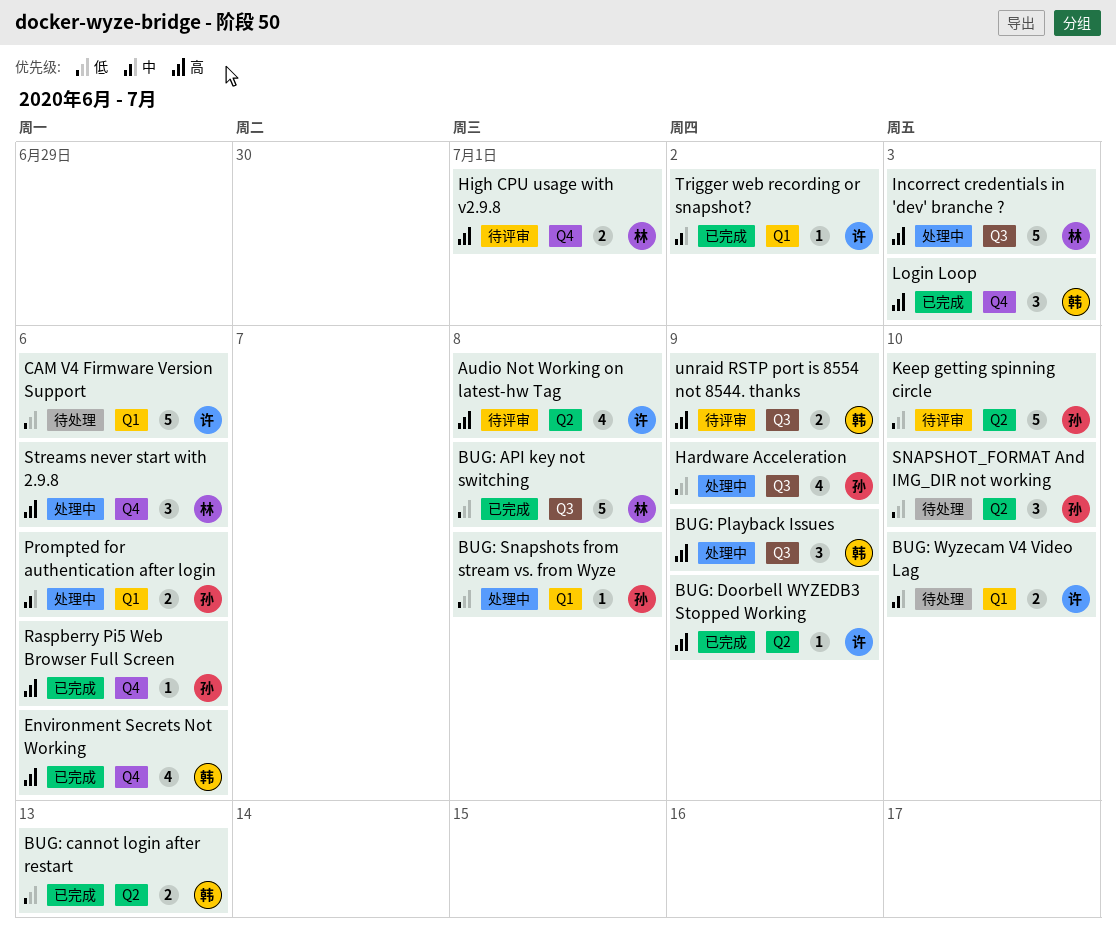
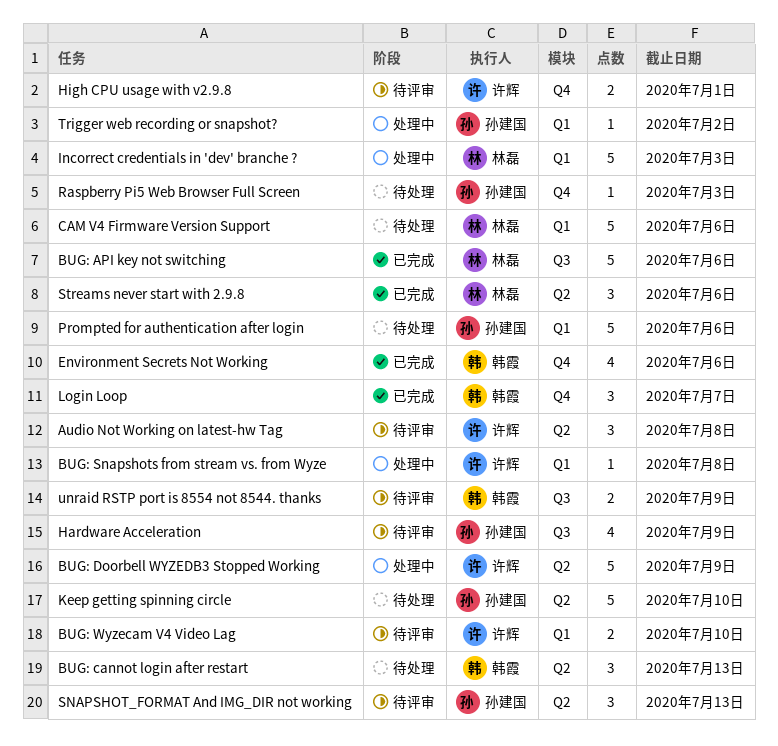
Audio Not Working on latest-hw Tag, estimate: 4 -> 3
BUG: API key not switching, due: Jul 8 -> Jul 6
BUG: cannot login after restart, status: 已完成 -> 待处理
BUG: cannot login after restart, estimate: 2 -> 3
BUG: Doorbell WYZEDB3 Stopped Working, status: 已完成 -> 处理中
BUG: Doorbell WYZEDB3 Stopped Working, estimate: 1 -> 5
BUG: Playback Issues: present -> none
BUG: Snapshots from stream vs. from Wyze, owner: 孙建国 -> 许辉
BUG: Wyzecam V4 Video Lag, status: 待处理 -> 待评审
CAM V4 Firmware Version Support, owner: 许辉 -> 林磊
Hardware Acceleration, status: 处理中 -> 待评审
High CPU usage with v2.9.8, owner: 林磊 -> 许辉
Incorrect credentials in 'dev' branche ?, label: Q3 -> Q1
Keep getting spinning circle, status: 待评审 -> 待处理
Login Loop, due: Jul 3 -> Jul 7
Prompted for authentication after login, status: 处理中 -> 待处理
Prompted for authentication after login, estimate: 2 -> 5
Raspberry Pi5 Web Browser Full Screen, status: 已完成 -> 待处理
Raspberry Pi5 Web Browser Full Screen, due: Jul 6 -> Jul 3
SNAPSHOT_FORMAT And IMG_DIR not working, status: 待处理 -> 待评审
SNAPSHOT_FORMAT And IMG_DIR not working, due: Jul 10 -> Jul 13
Streams never start with 2.9.8, status: 处理中 -> 已完成
Streams never start with 2.9.8, label: Q4 -> Q2
Trigger web recording or snapshot?, status: 已完成 -> 处理中
Trigger web recording or snapshot?, owner: 许辉 -> 孙建国

